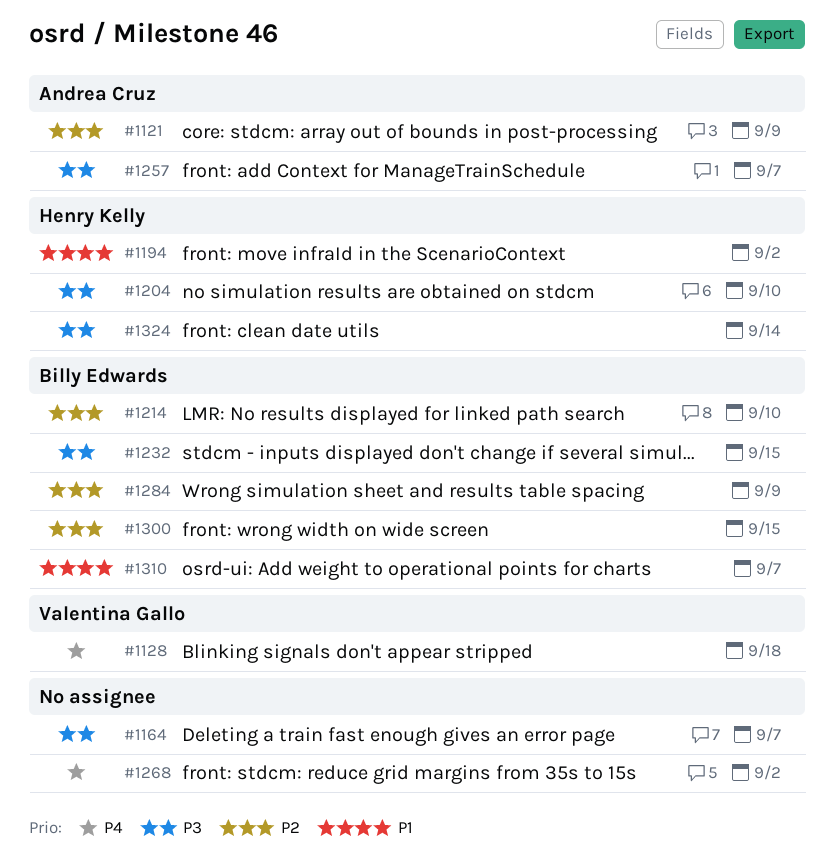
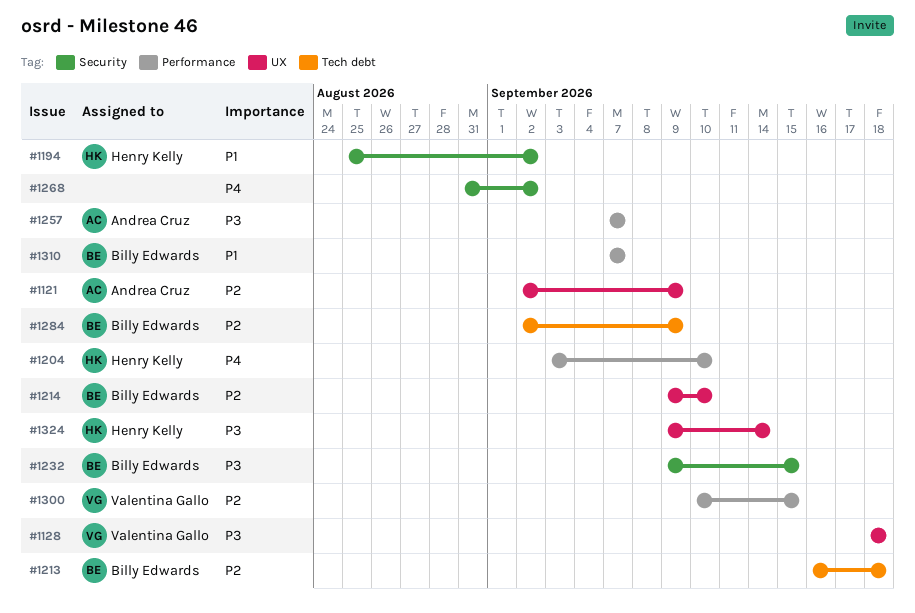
#1128, priority: P4 -> P3
#1164: present -> none
#1204, priority: P3 -> P4
#1213: none -> present
#1300, owner: Billy Edwards -> Valentina Gallo

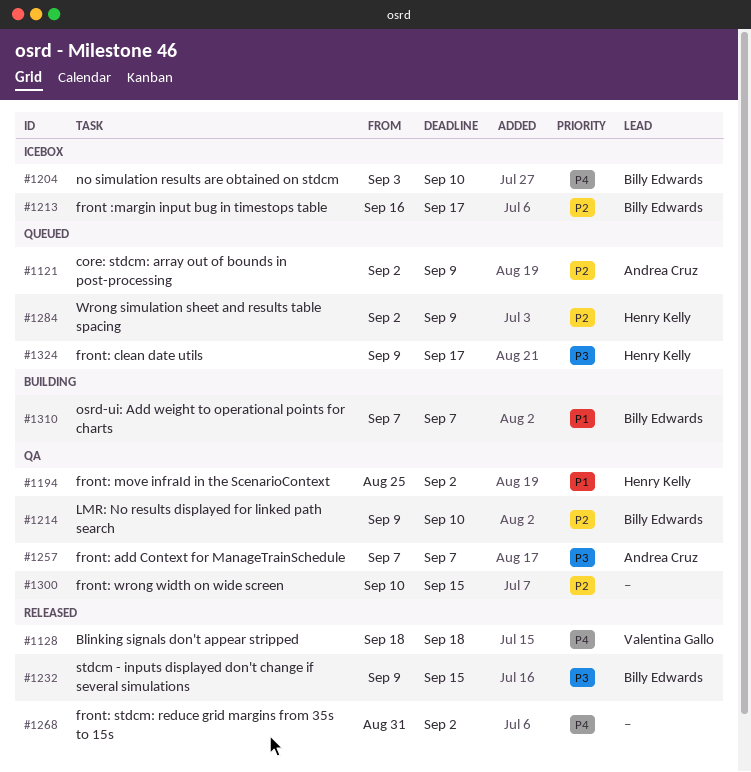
#1128, priority: P3 -> P4
#1204, owner: Henry Kelly -> Billy Edwards
#1213, due: Sep 18 -> Sep 17
#1284, owner: Billy Edwards -> Henry Kelly
#1300, owner: Valentina Gallo -> none
#1324, due: Sep 14 -> Sep 17

